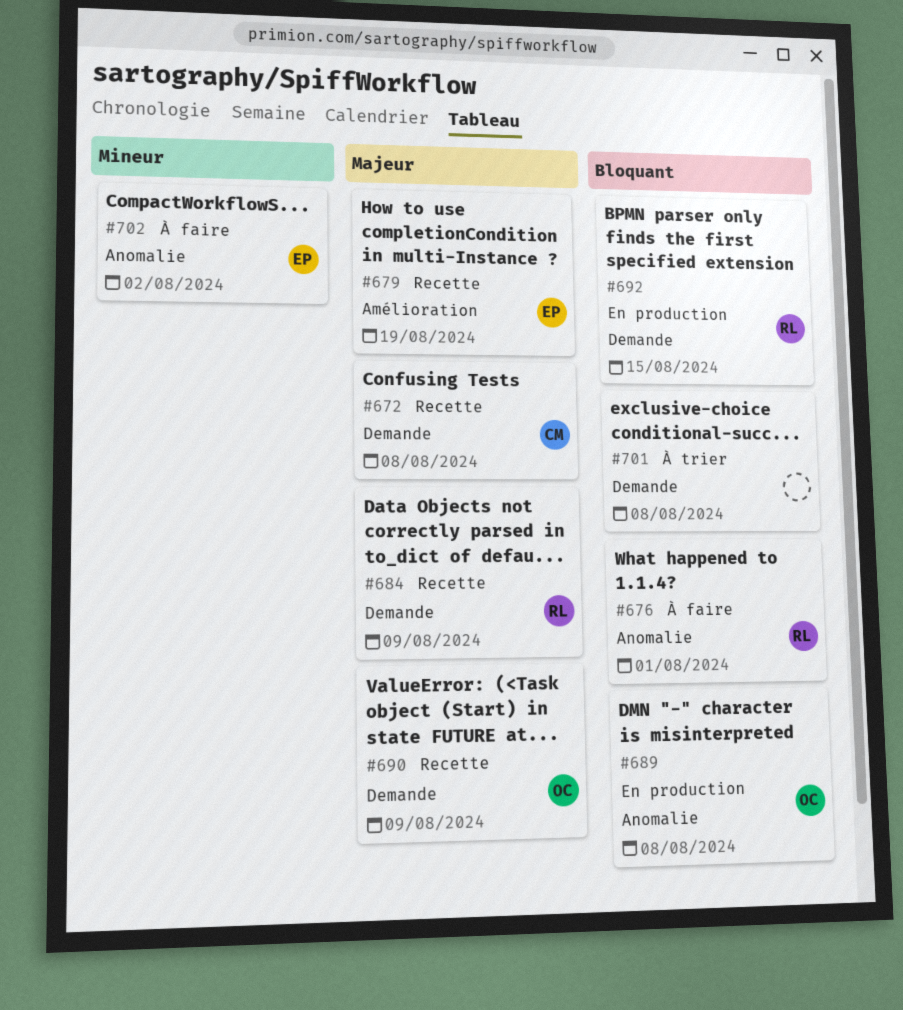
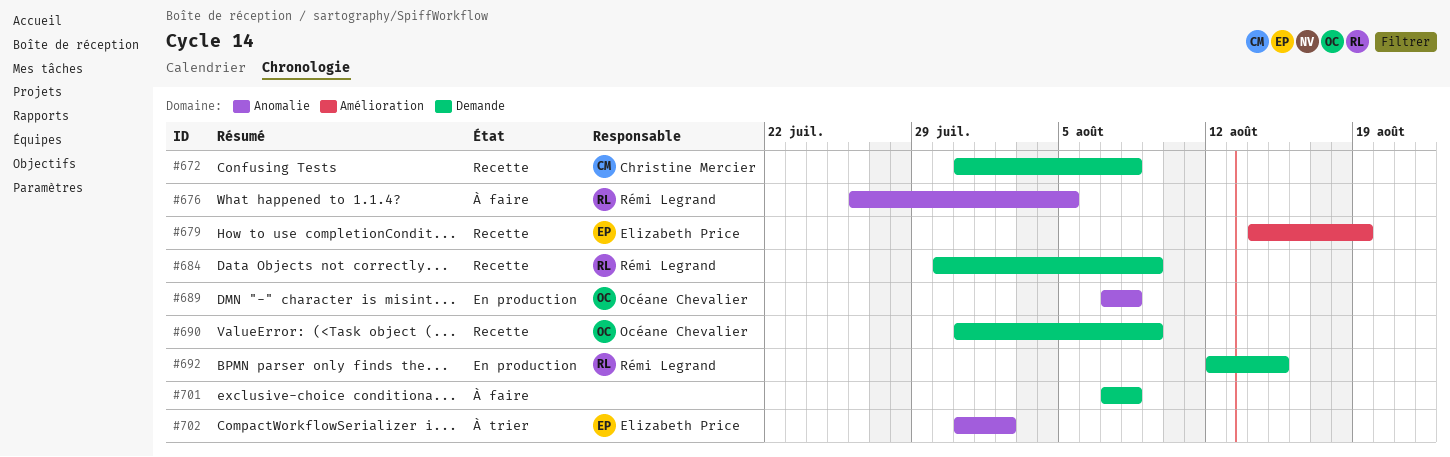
#676, due: Aug 1 -> Aug 5
#701, status: À trier -> À faire
#702, status: À faire -> À trier

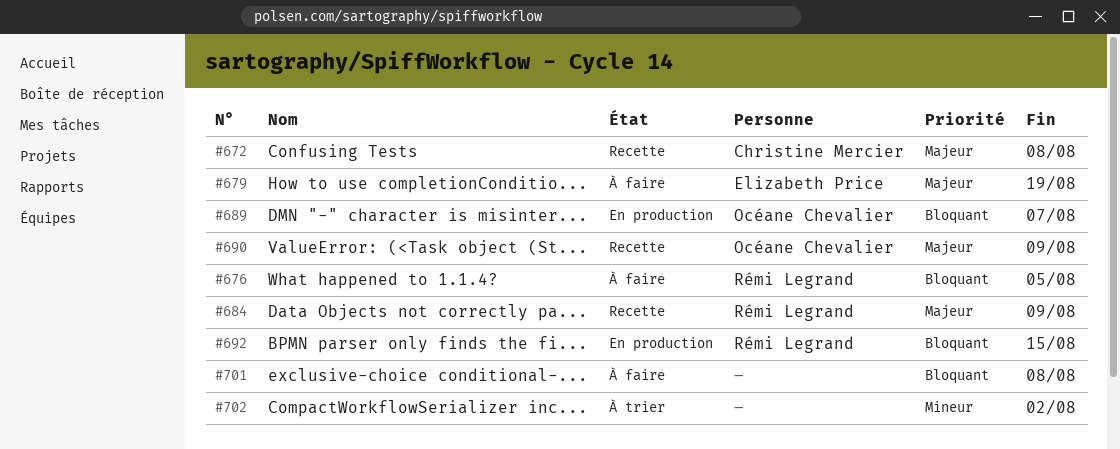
#679, status: Recette -> À faire
#689, due: Aug 8 -> Aug 7
#702, owner: Elizabeth Price -> none

